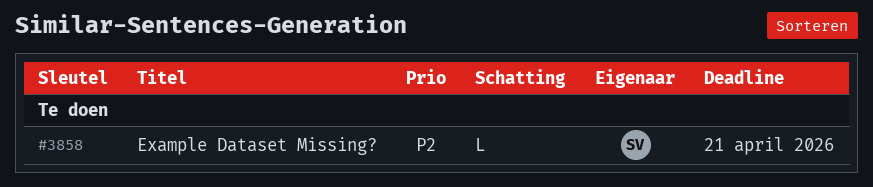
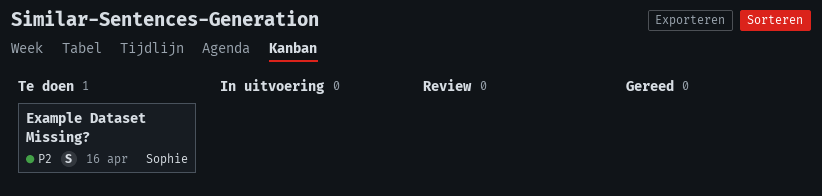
Example Dataset Missing?, estimate: L -> S
Example Dataset Missing?, due: Apr 21 -> Apr 16

